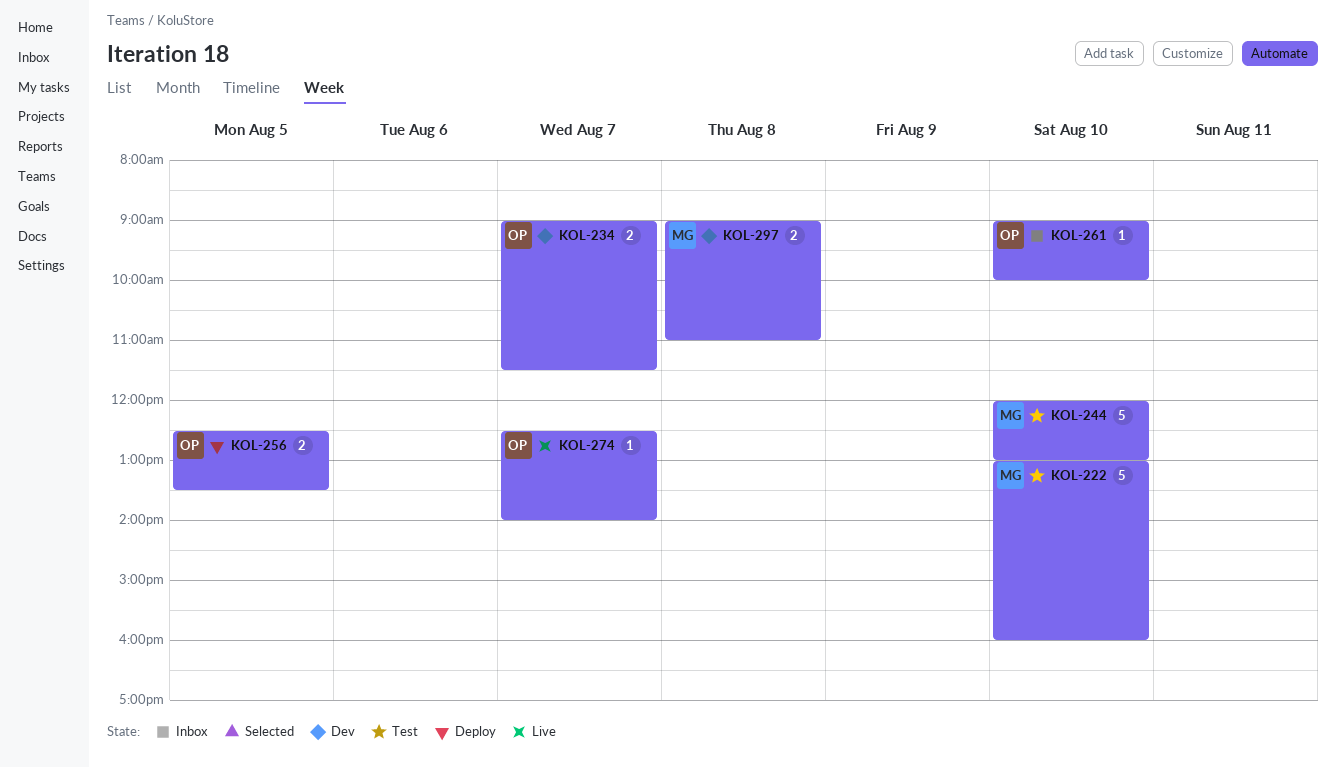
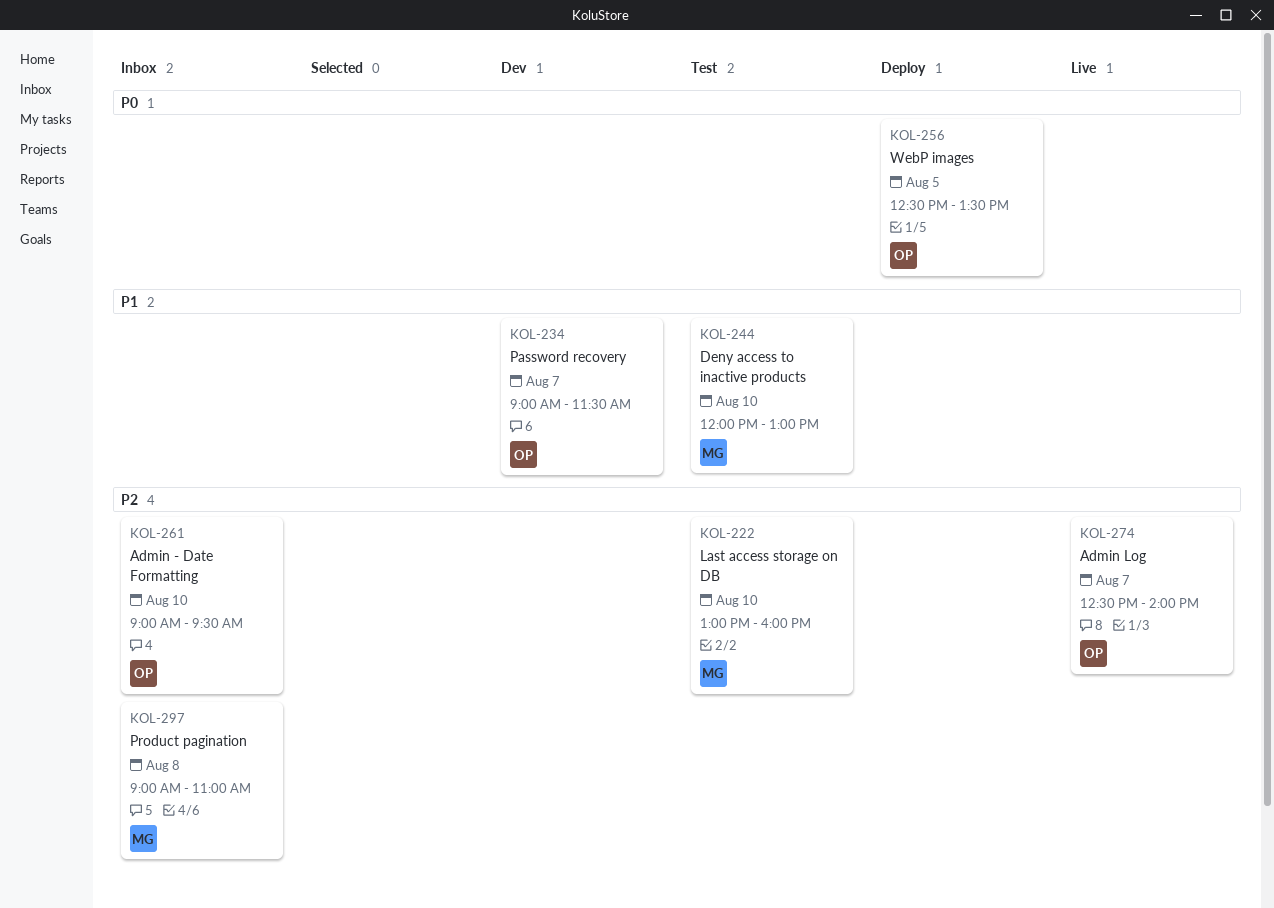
KOL-261, ends: 10:00 -> 09:30
KOL-297, status: Dev -> Inbox

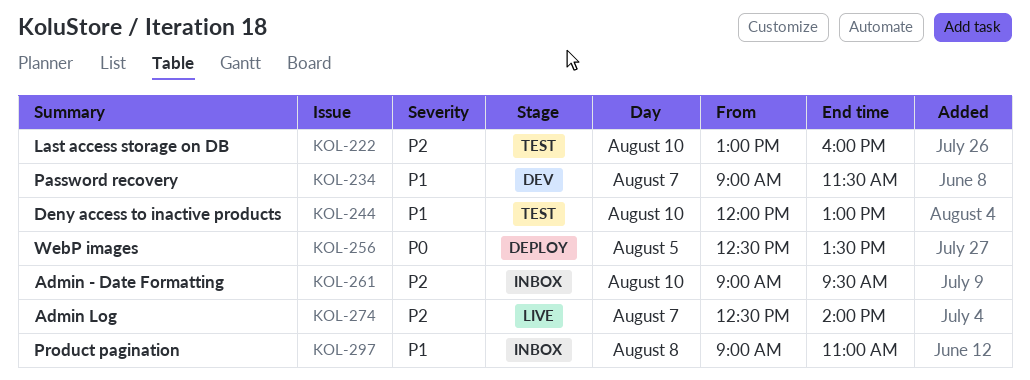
KOL-297, priority: P2 -> P1

